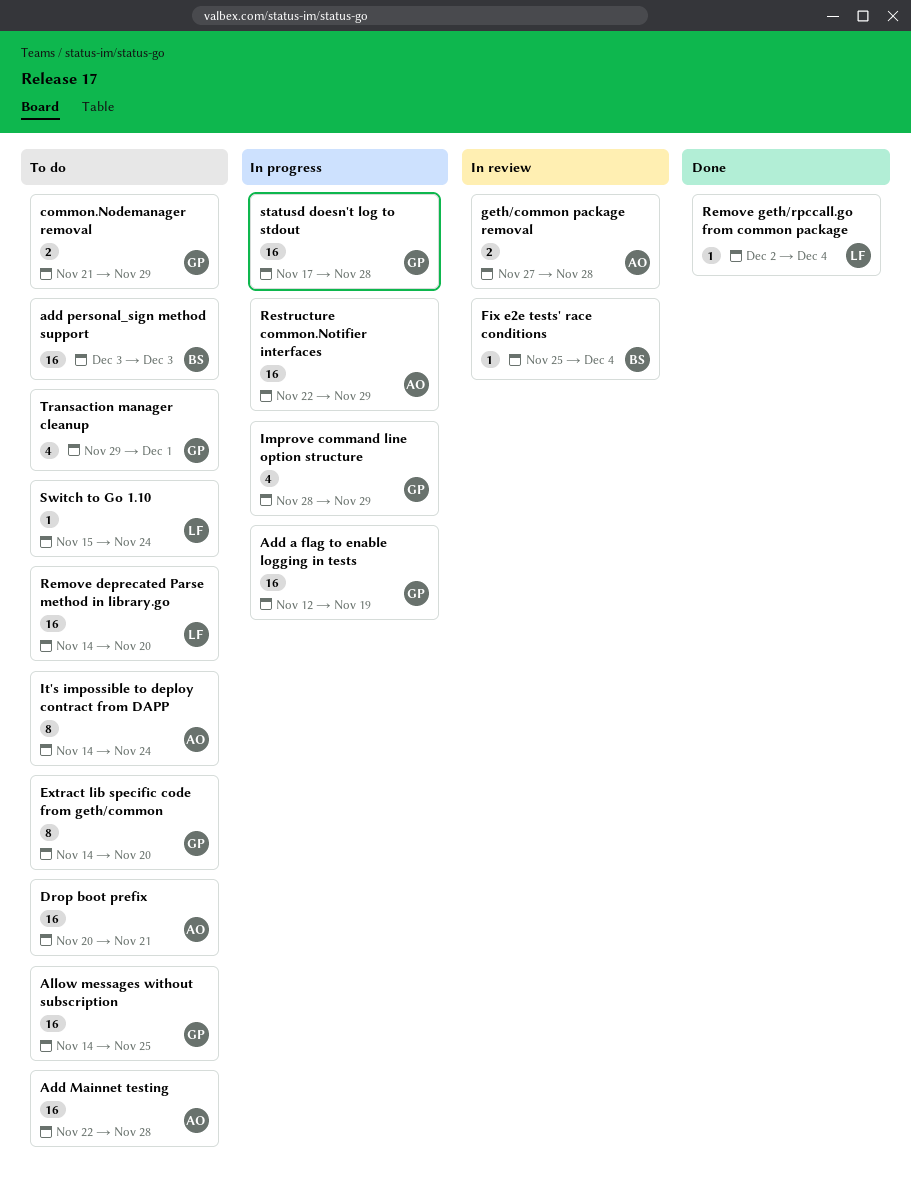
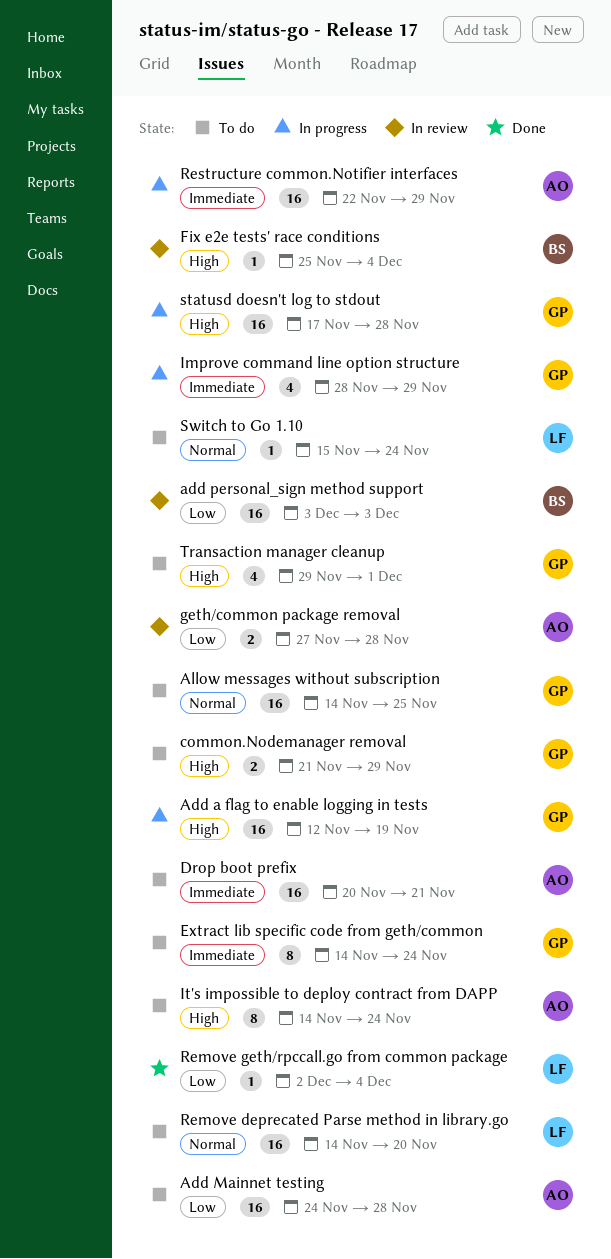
Add Mainnet testing, start: Nov 22 -> Nov 24
add personal_sign method support, status: To do -> In review
Extract lib specific code from geth/common, due: Nov 20 -> Nov 24

